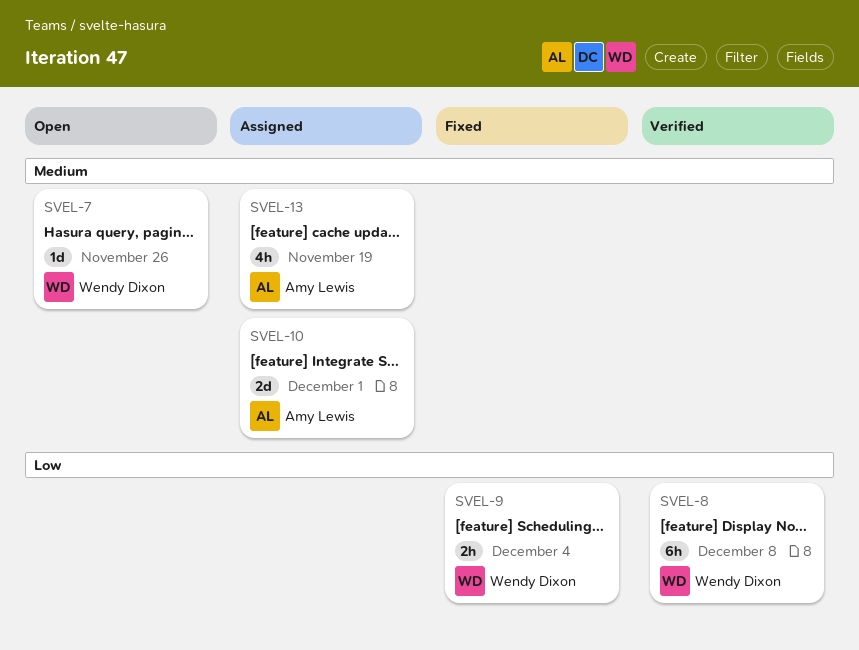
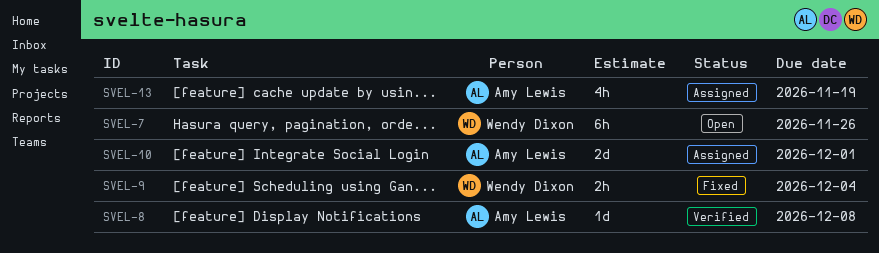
SVEL-7, estimate: 1d -> 6h
SVEL-8, owner: Wendy Dixon -> Amy Lewis
SVEL-8, estimate: 6h -> 1d

